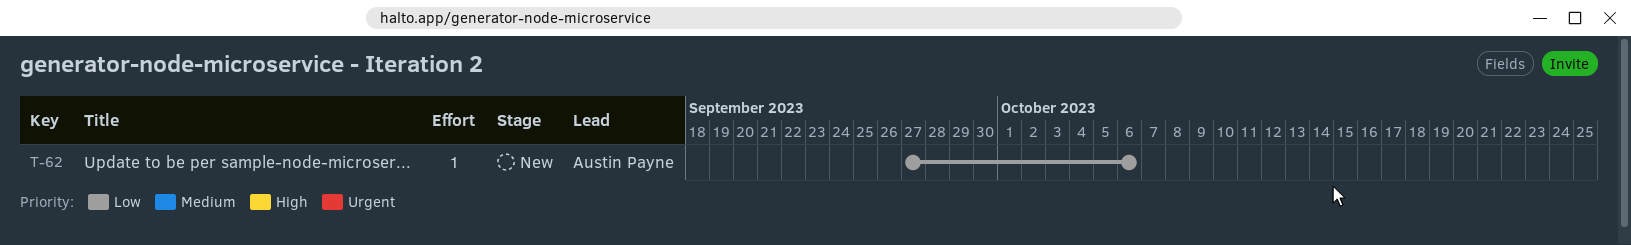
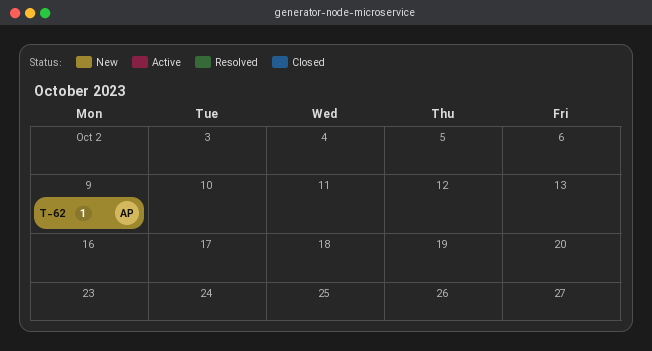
T-62, due: Oct 6 -> Oct 9

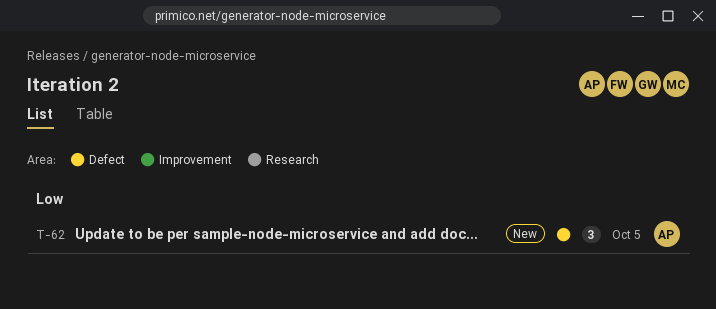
T-62, estimate: 1 -> 3
T-62, due: Oct 9 -> Oct 5

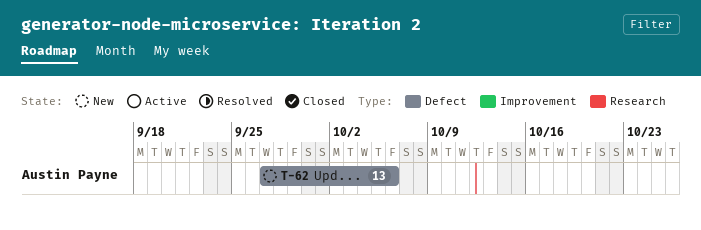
T-62, estimate: 3 -> 13
T-62, due: Oct 5 -> Oct 6

